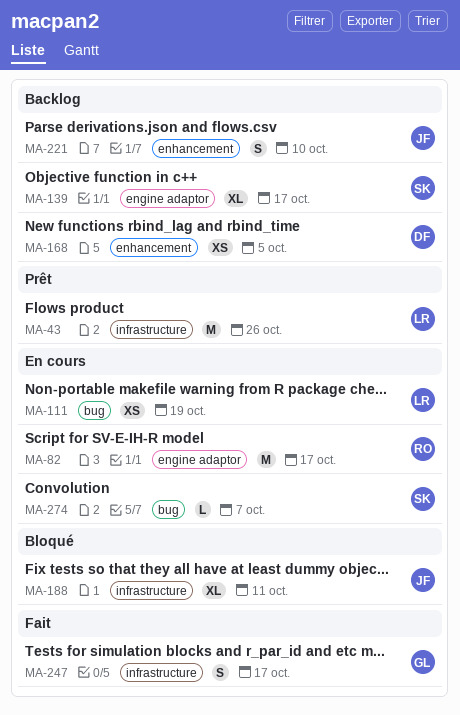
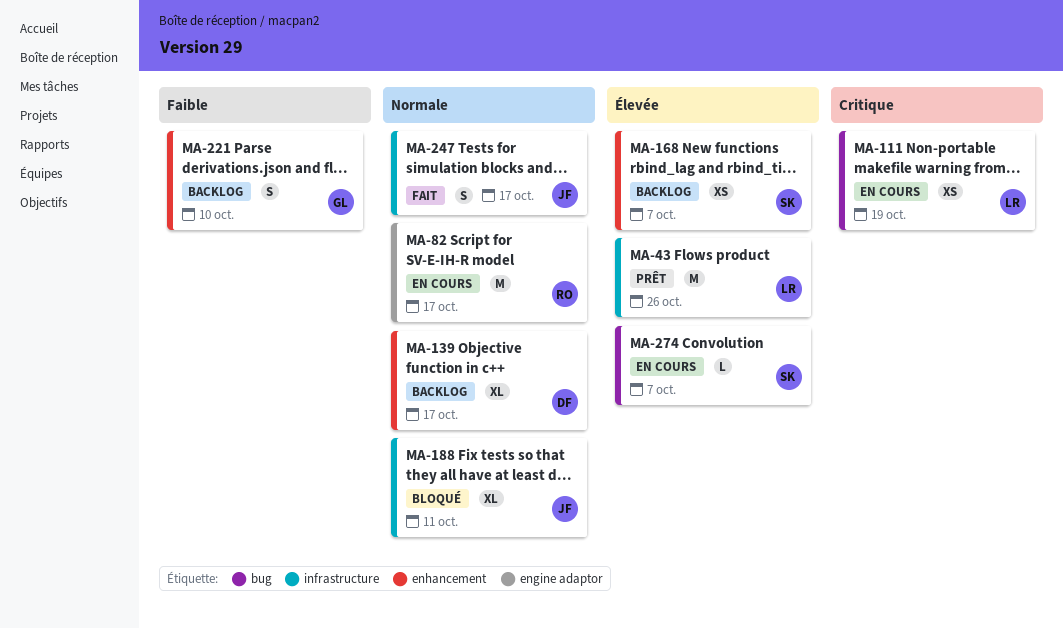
MA-139, owner: SK -> DF
MA-139, label: engine adaptor -> enhancement
MA-168, owner: DF -> SK
MA-168, due: Oct 5 -> Oct 7
MA-221, owner: JF -> GL
MA-247, owner: GL -> JF

